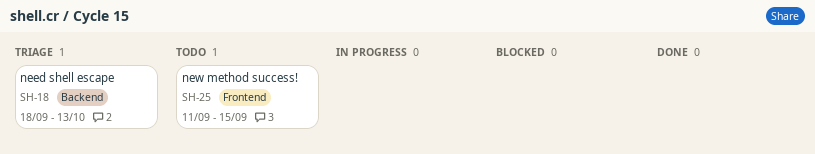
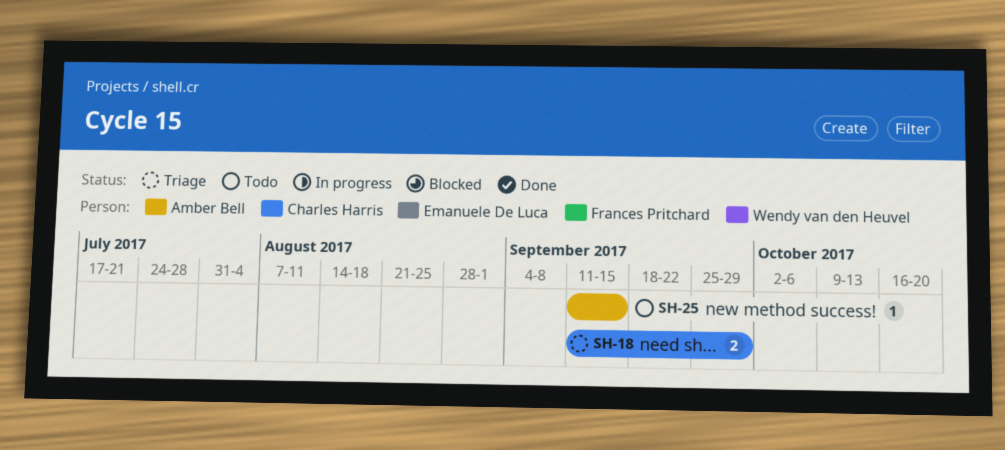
SH-18, start: Sep 18 -> Sep 11
SH-18, due: Oct 13 -> Sep 29

